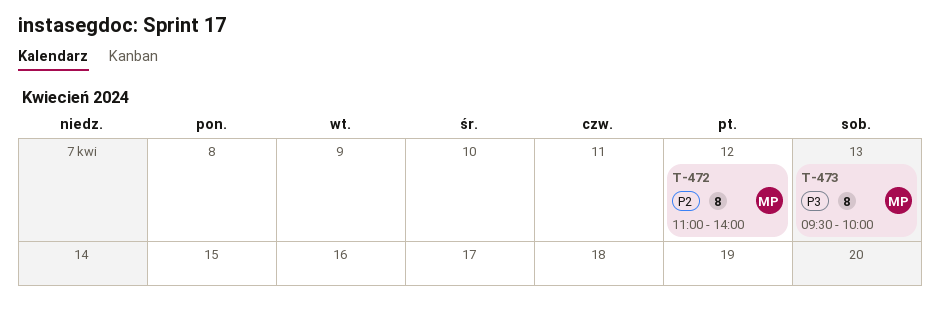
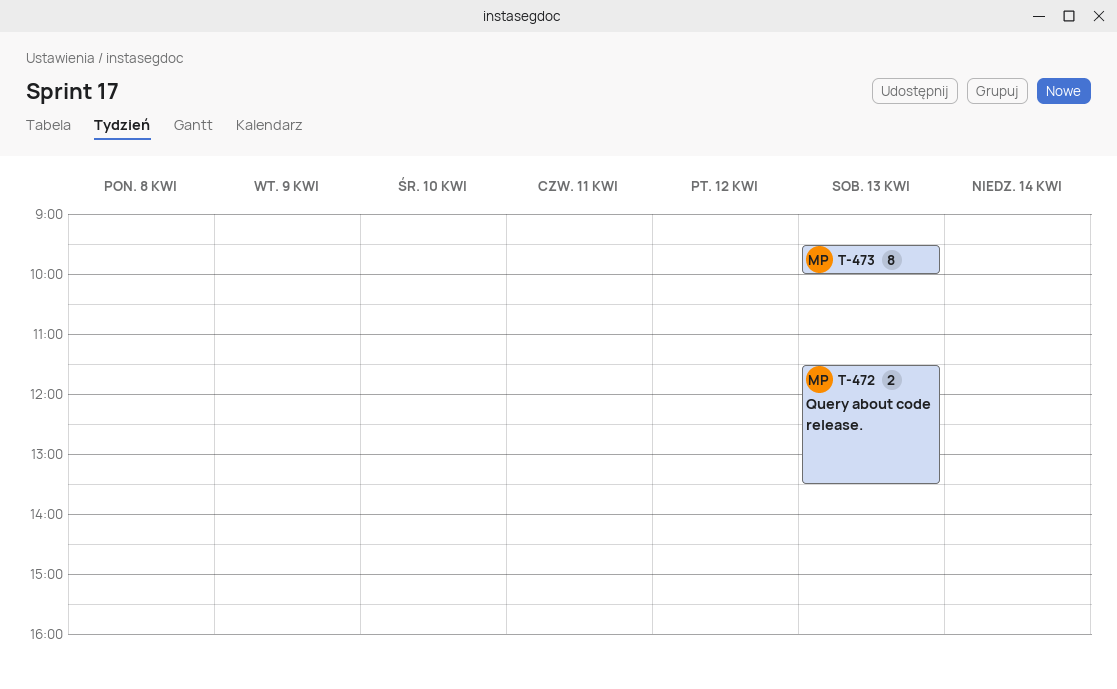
T-472, estimate: 8 -> 2
T-472, day: Apr 12 -> Apr 13
T-472, begins: 11:00 -> 11:30
T-472, ends: 14:00 -> 13:30

